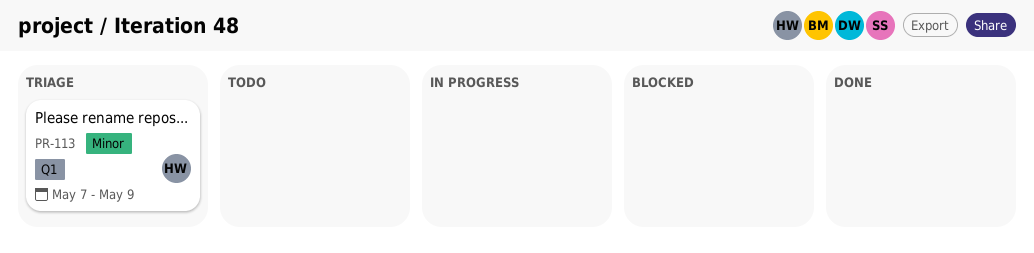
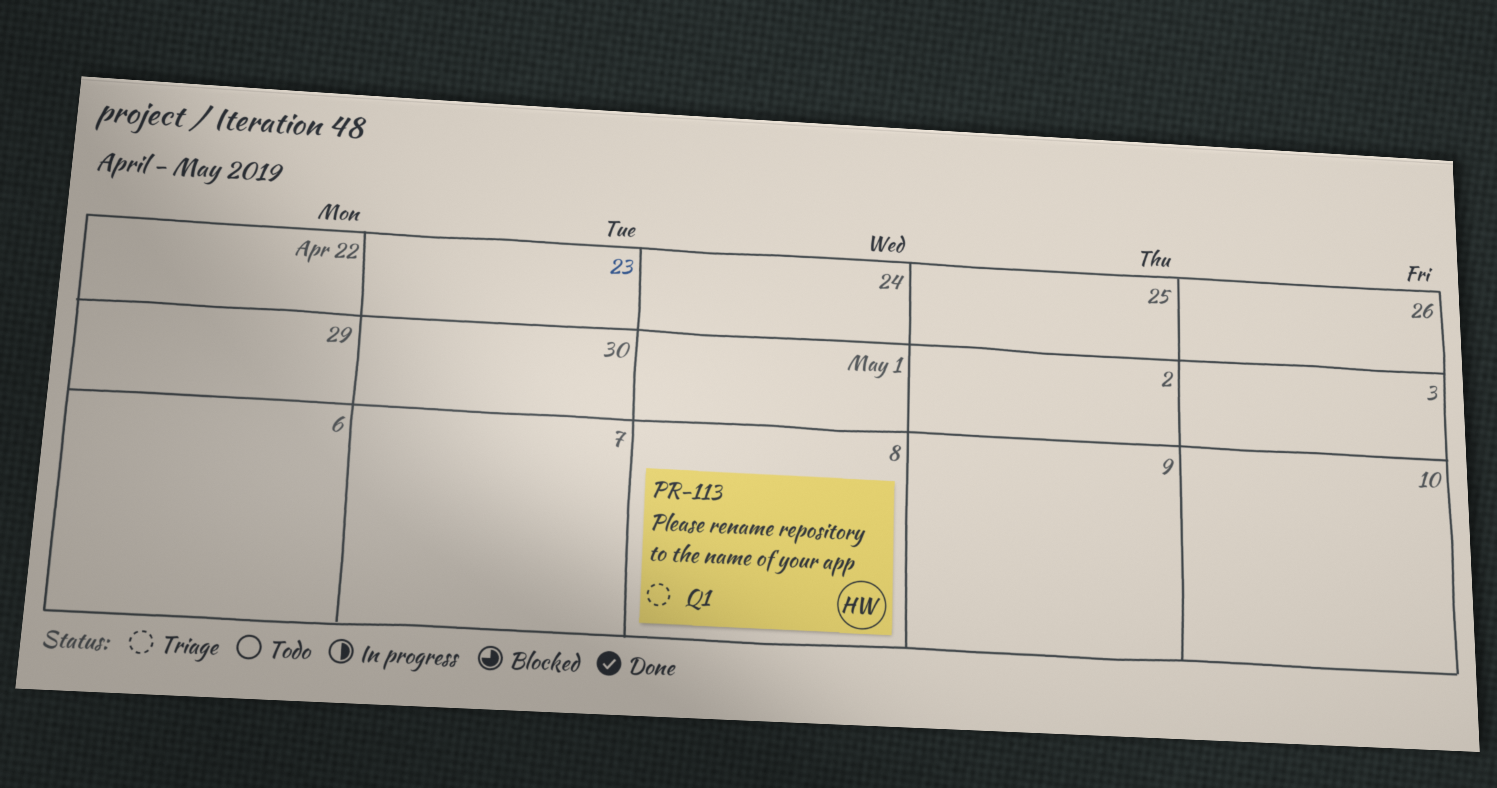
PR-113, due: May 9 -> May 8

